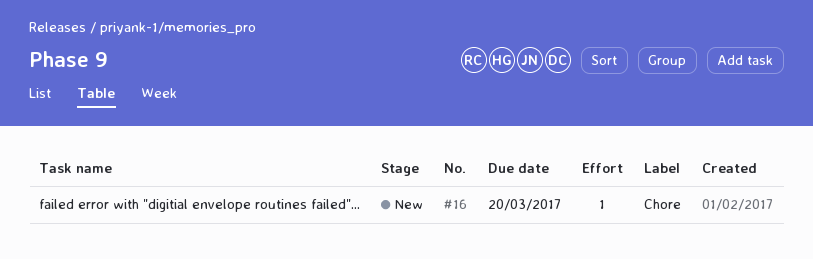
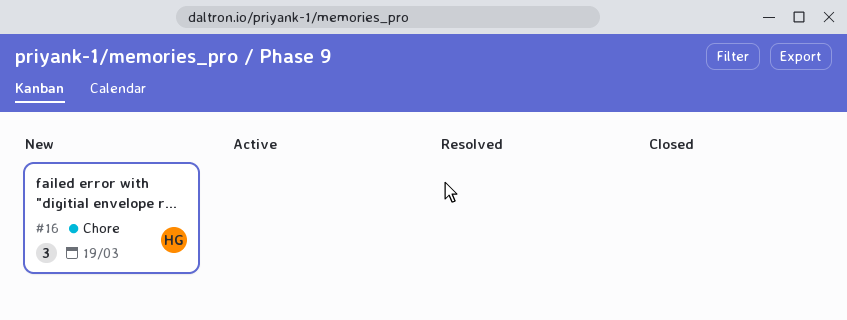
#16, estimate: 1 -> 3
#16, due: Mar 20 -> Mar 19

